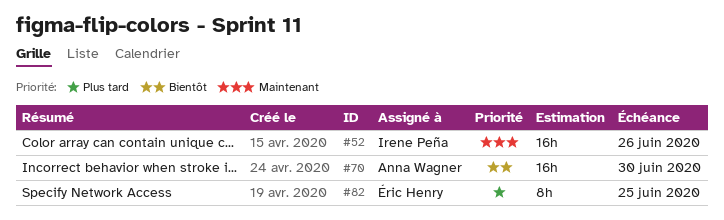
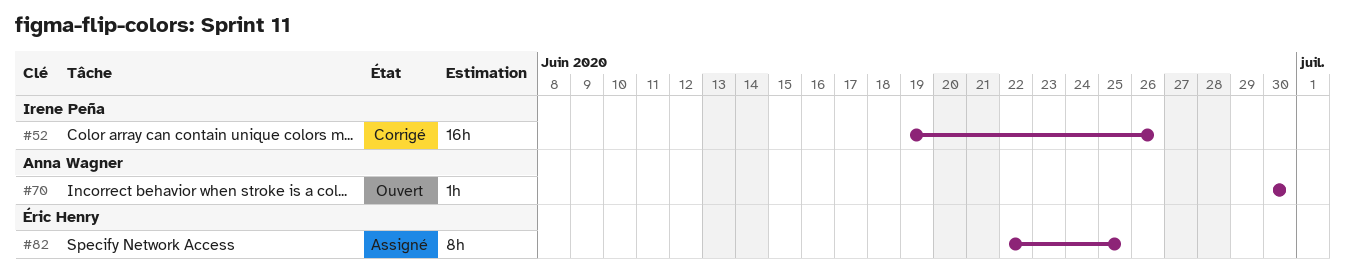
#70, estimate: 16h -> 1h

